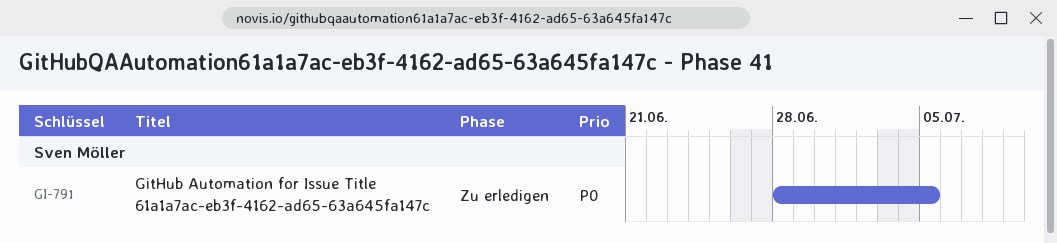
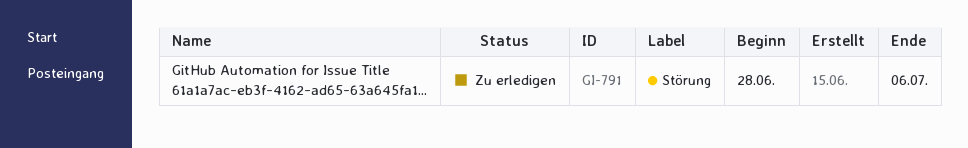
GI-791, due: Jul 5 -> Jul 6

